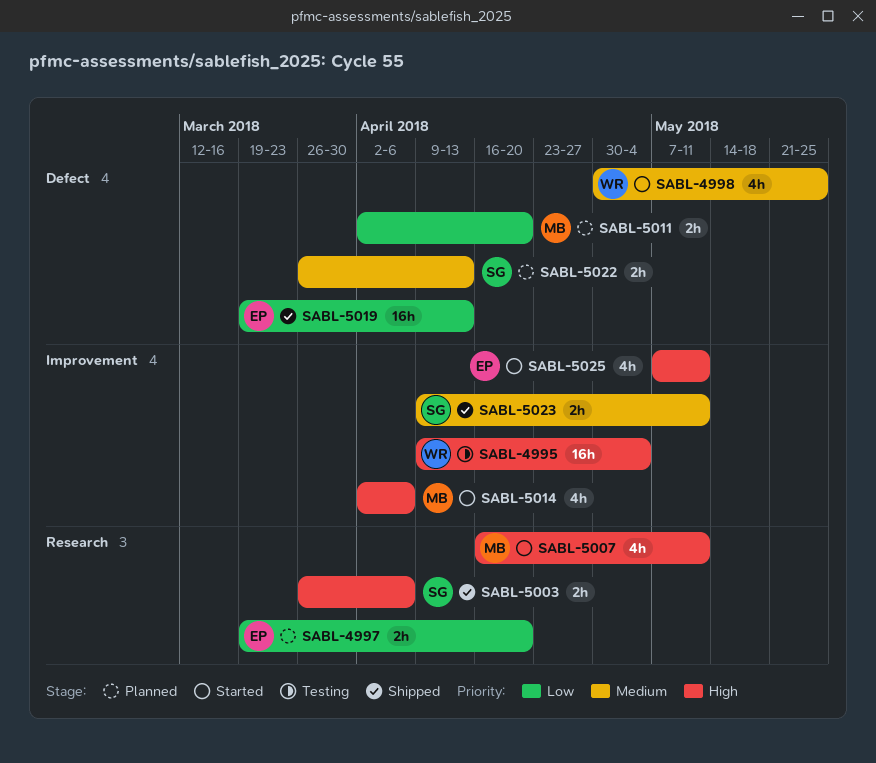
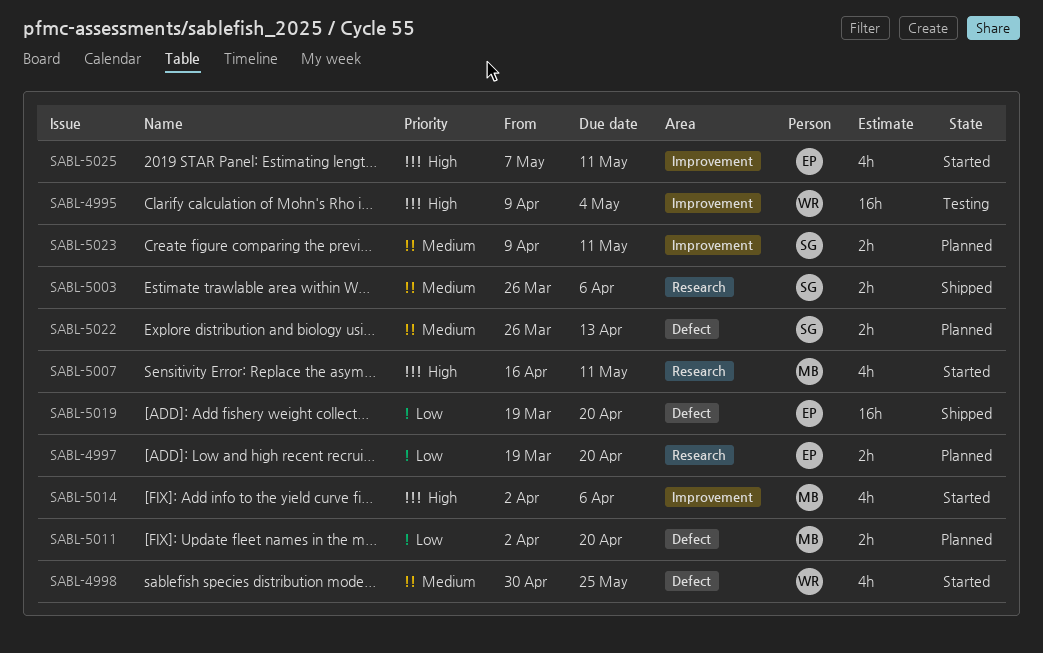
SABL-5003, priority: High -> Medium
SABL-5019, due: Apr 13 -> Apr 20
SABL-5023, status: Shipped -> Planned

